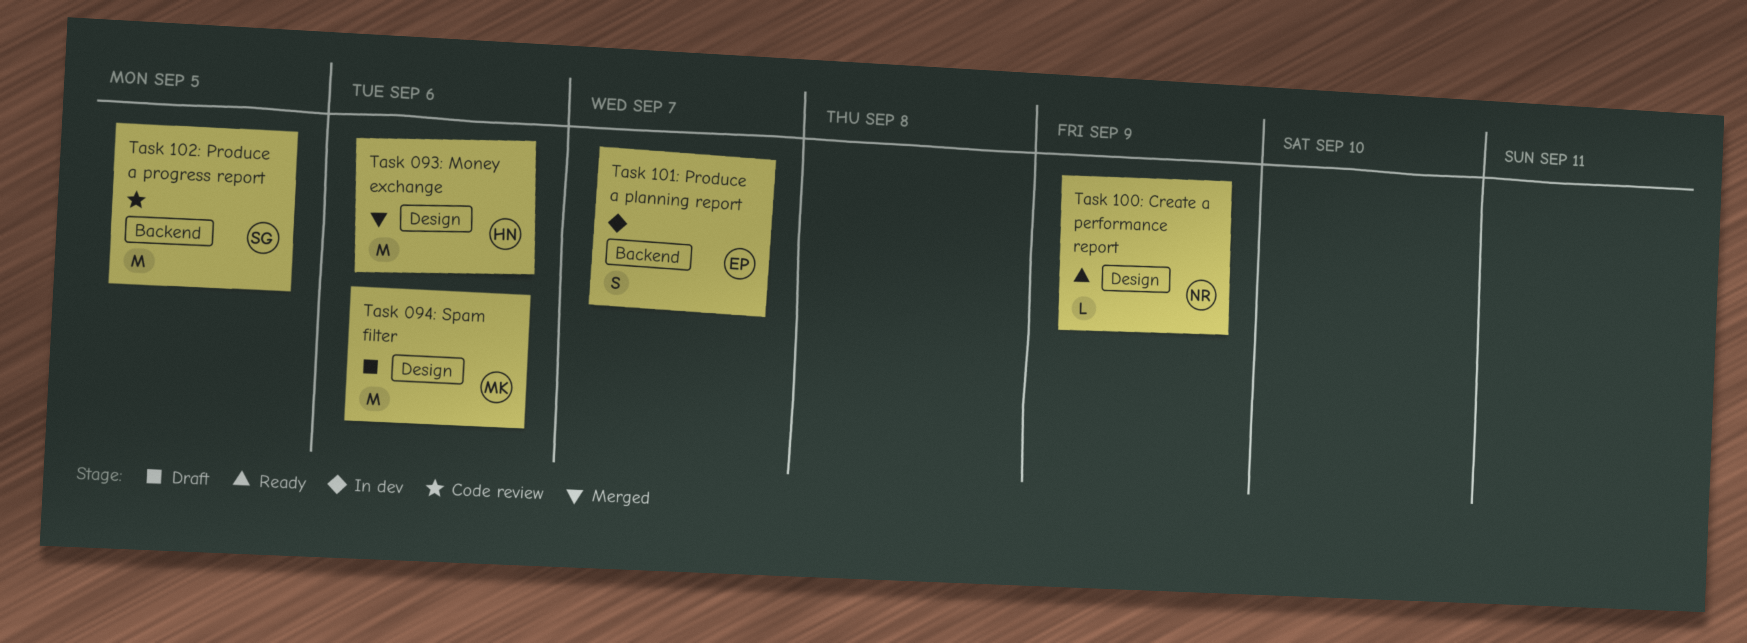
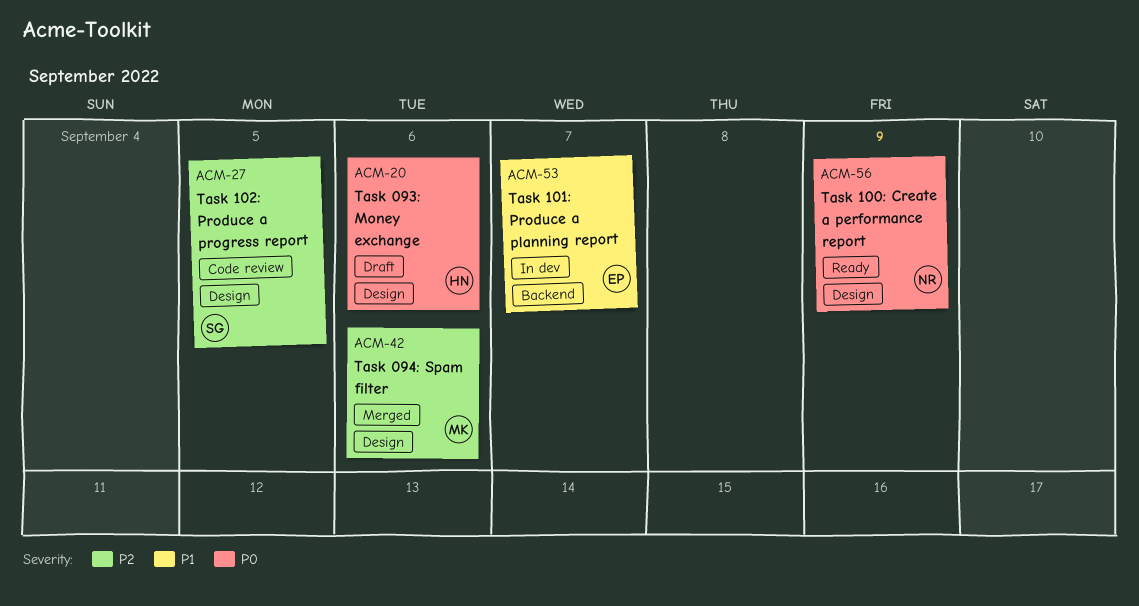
Task 093: Money exchange, status: Merged -> Draft
Task 094: Spam filter, status: Draft -> Merged
Task 102: Produce a progress report, label: Backend -> Design

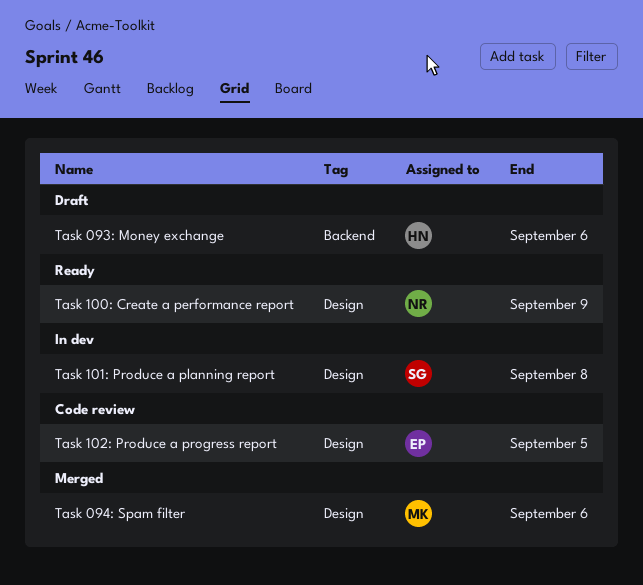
Task 093: Money exchange, label: Design -> Backend
Task 101: Produce a planning report, owner: EP -> SG
Task 101: Produce a planning report, label: Backend -> Design
Task 101: Produce a planning report, due: Sep 7 -> Sep 8
Task 102: Produce a progress report, owner: SG -> EP

